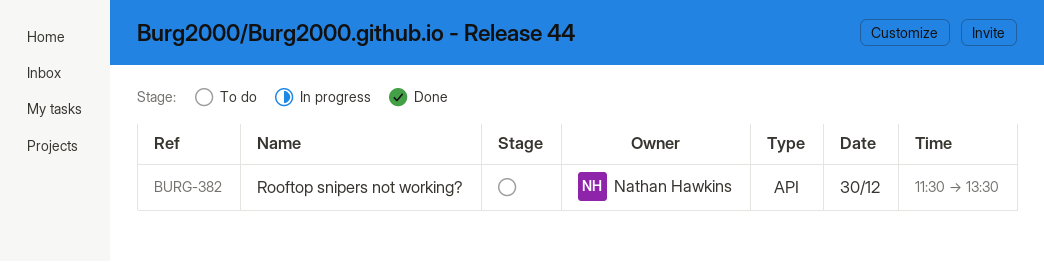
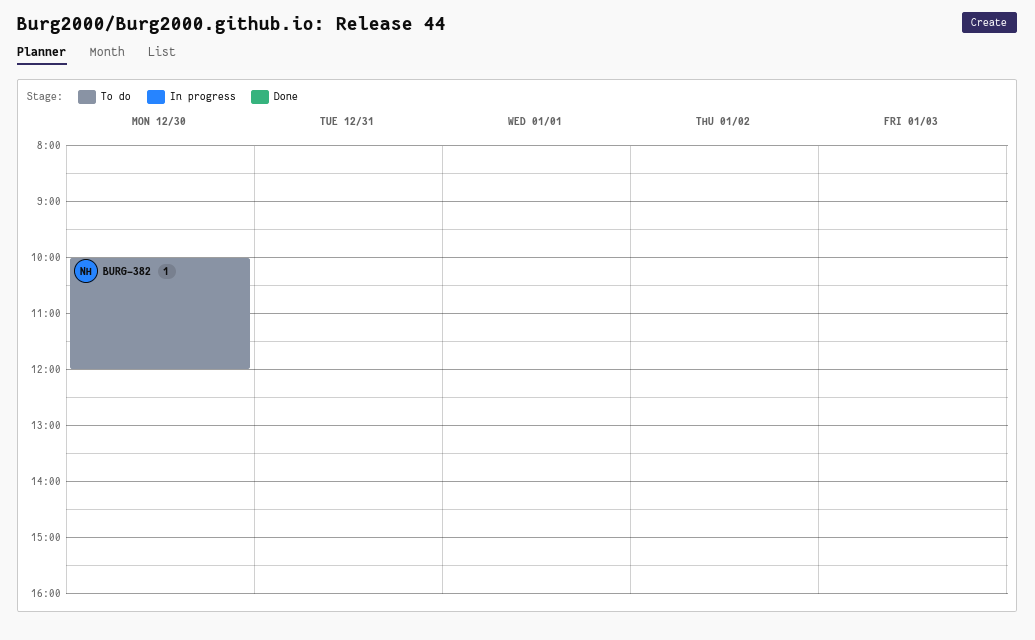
BURG-382, begins: 11:30 -> 10:00
BURG-382, ends: 13:30 -> 12:00

